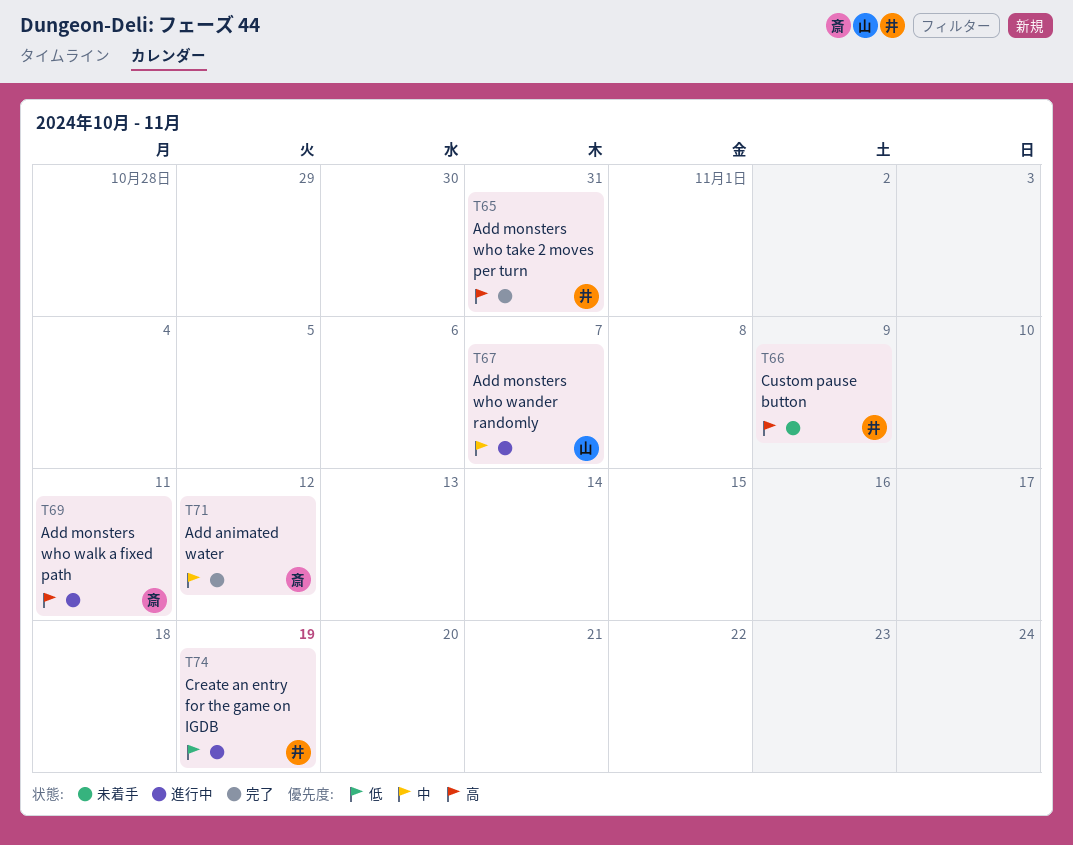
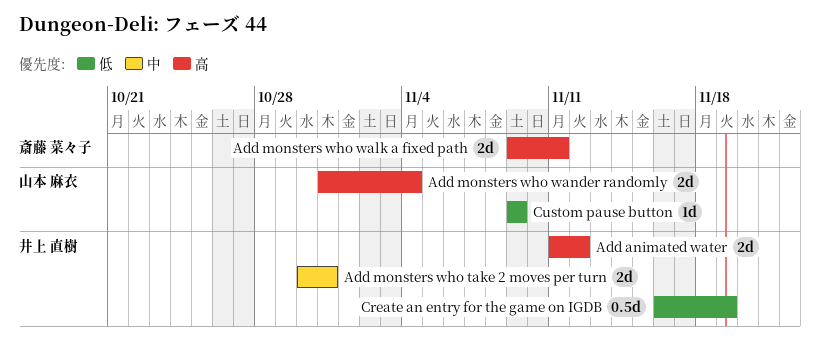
Add animated water, owner: 斎藤 菜々子 -> 井上 直樹
Add animated water, priority: 中 -> 高
Add monsters who take 2 moves per turn, priority: 高 -> 中
Add monsters who wander randomly, priority: 中 -> 高
Add monsters who wander randomly, due: Nov 7 -> Nov 4
Custom pause button, owner: 井上 直樹 -> 山本 麻衣
Custom pause button, priority: 高 -> 低

